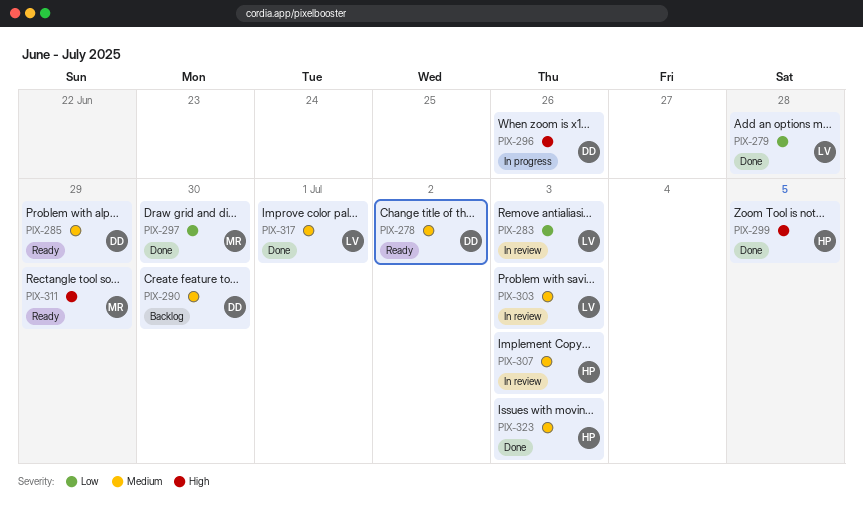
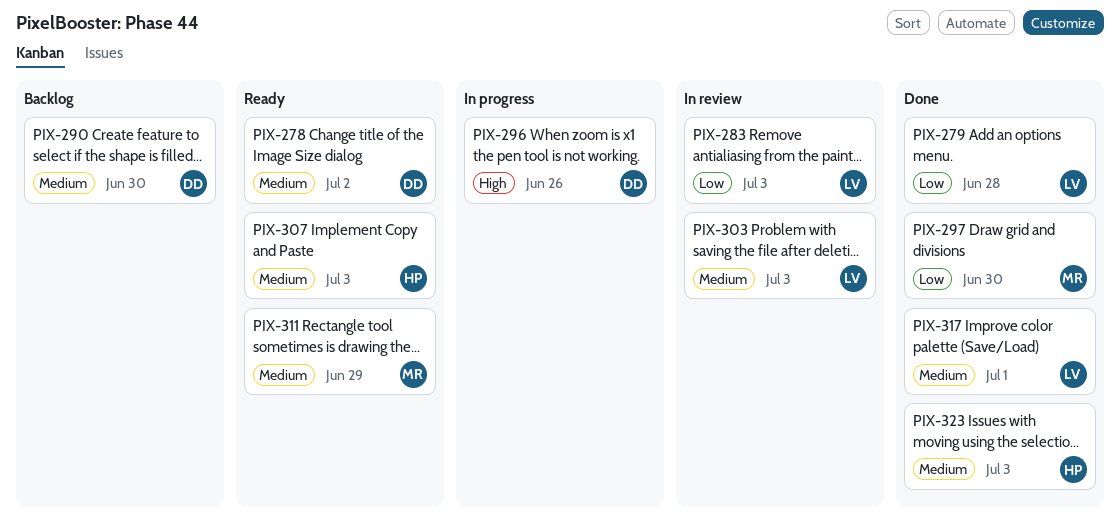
PIX-285: present -> none
PIX-299: present -> none
PIX-307, status: In review -> Ready
PIX-311, priority: High -> Medium

